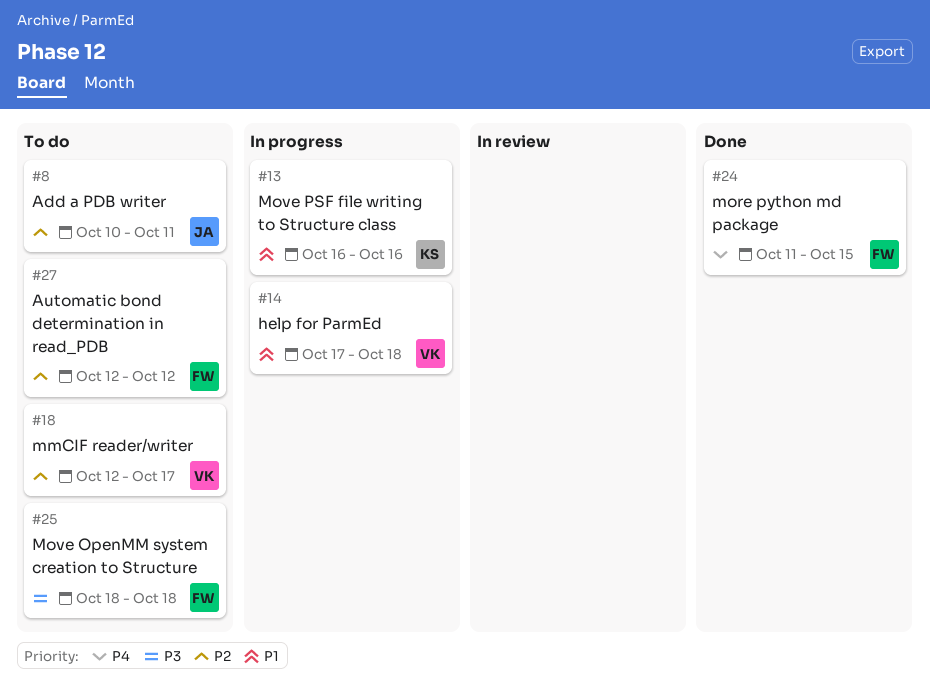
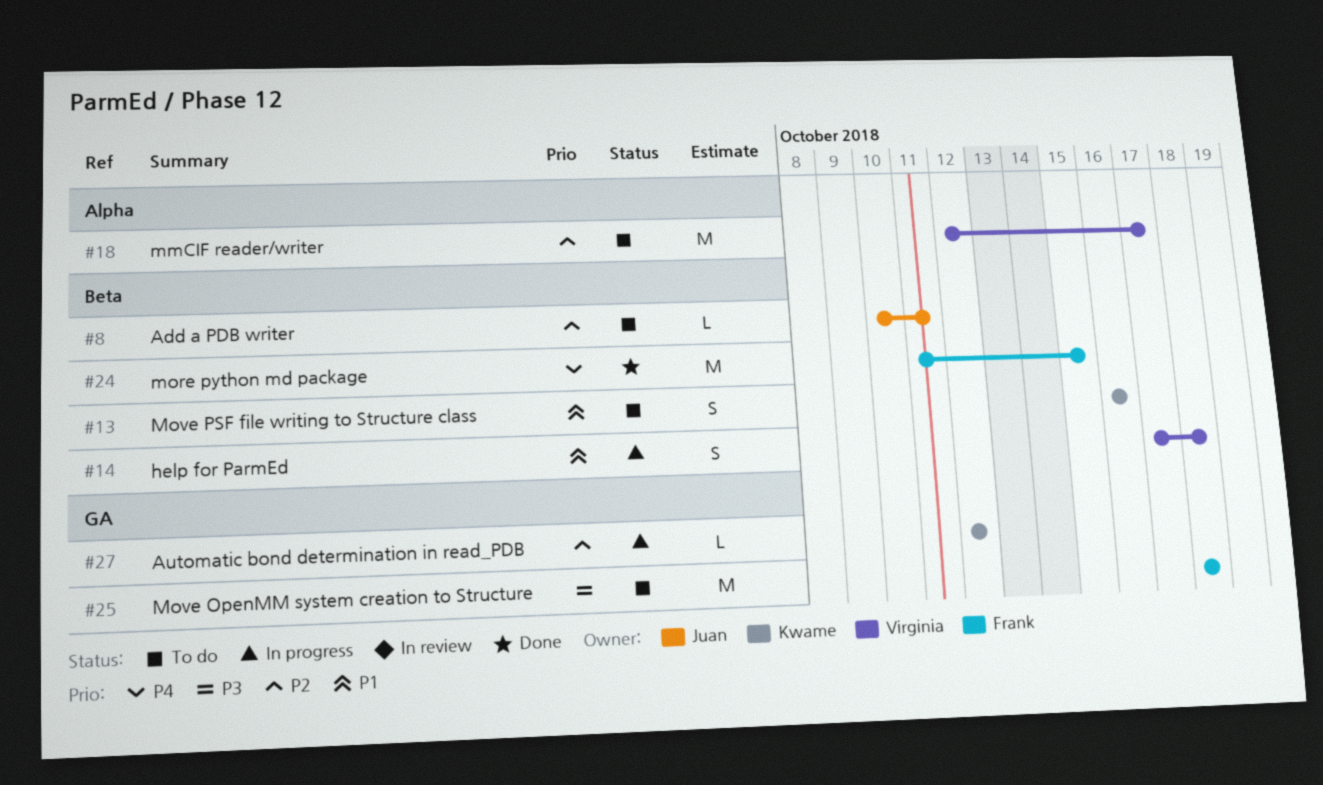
#13, status: In progress -> To do
#27, status: To do -> In progress
#27, owner: Frank -> Kwame

